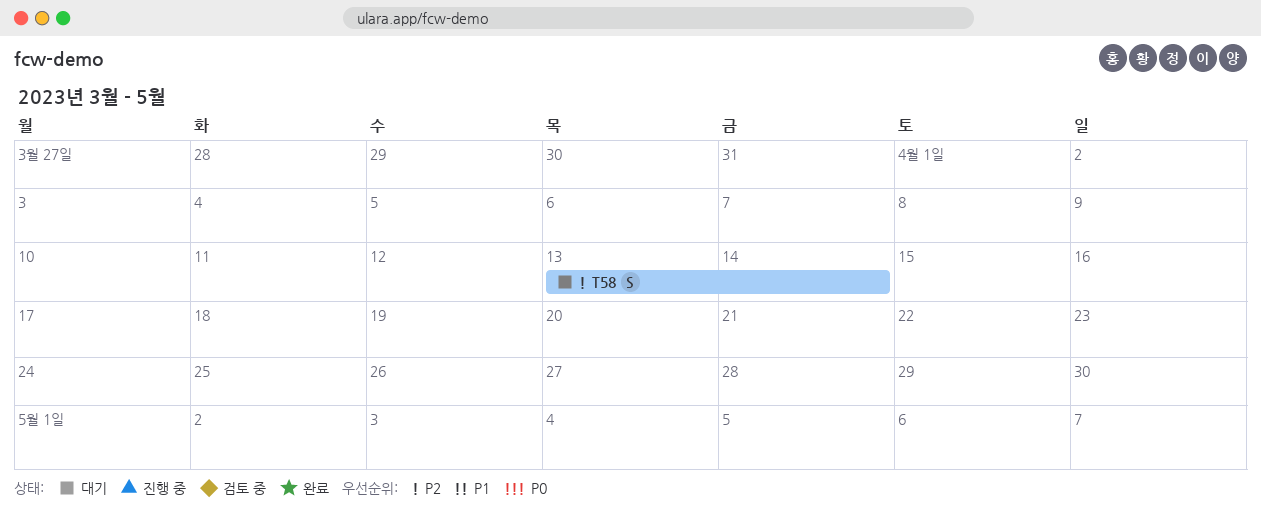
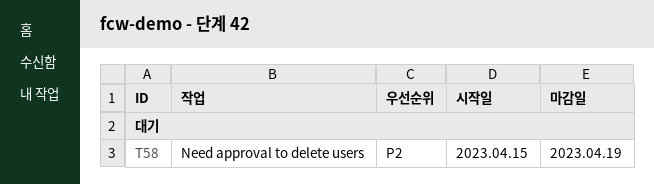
T58, start: Apr 13 -> Apr 15
T58, due: Apr 14 -> Apr 19

